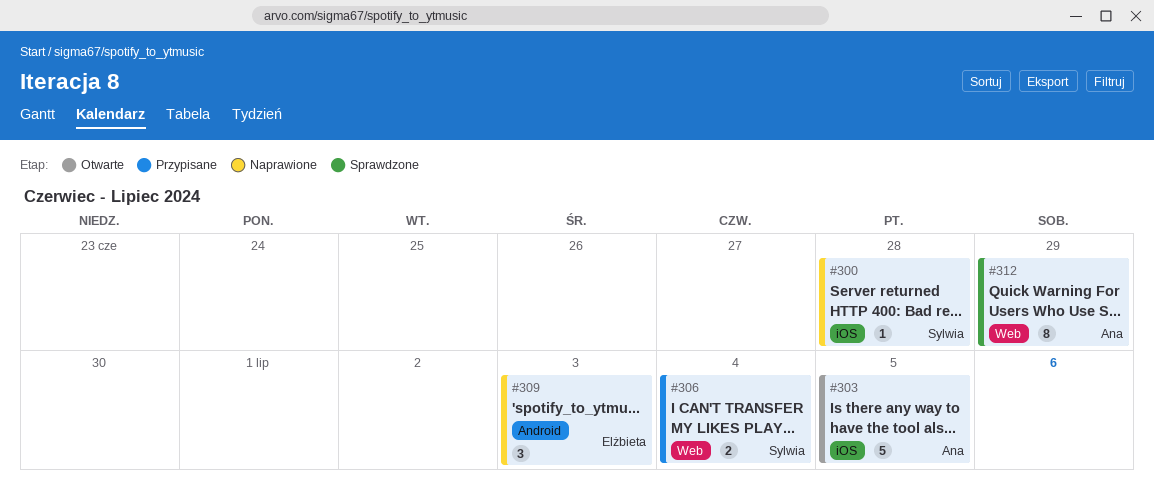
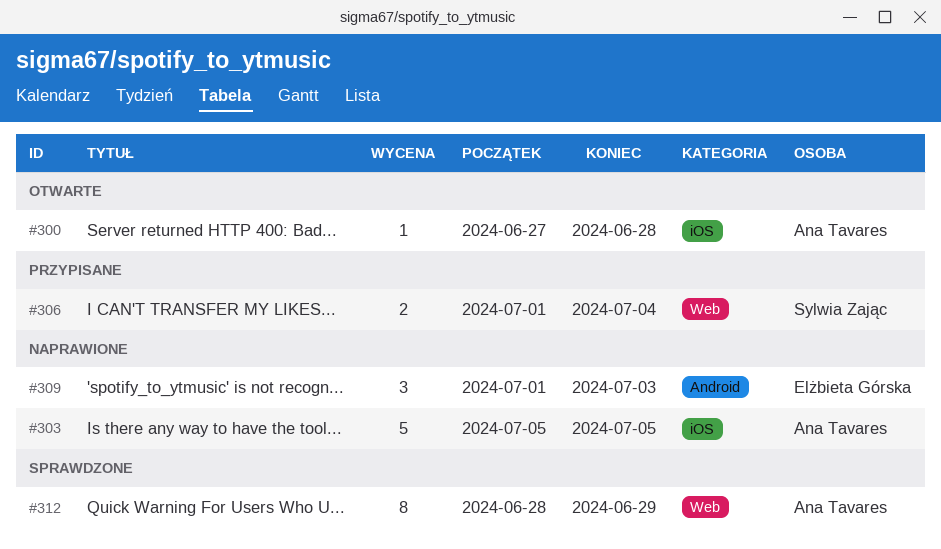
#300, status: Naprawione -> Otwarte
#300, owner: Sylwia Zając -> Ana Tavares
#303, status: Otwarte -> Naprawione

